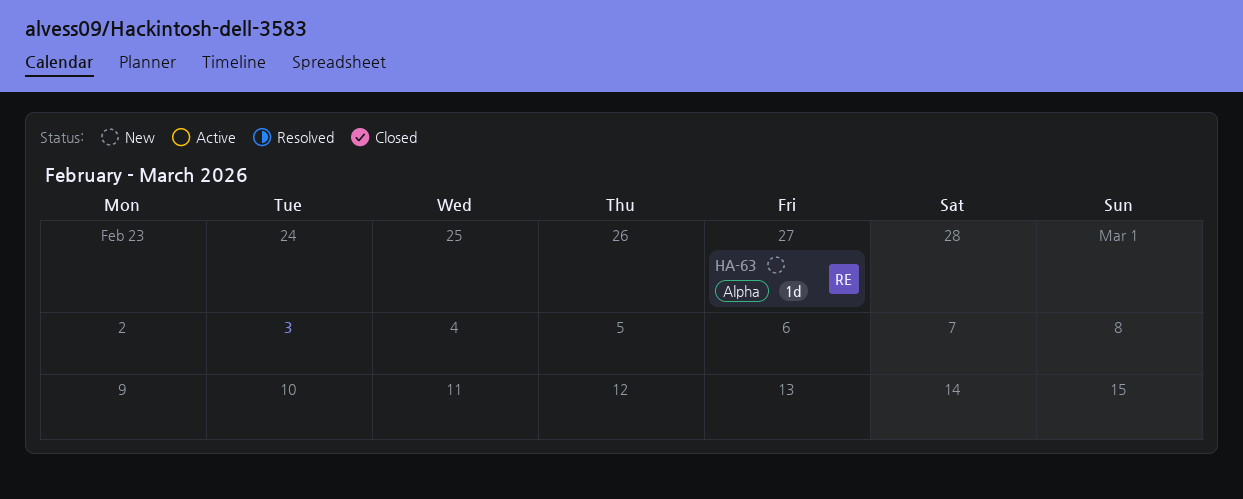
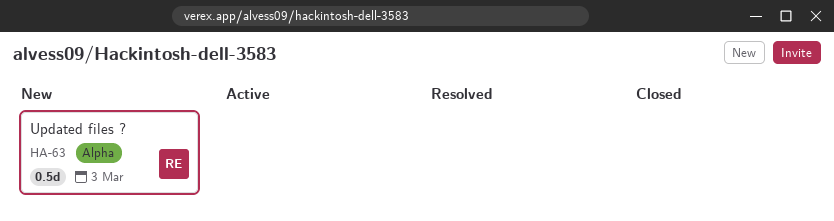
HA-63, estimate: 1d -> 0.5d
HA-63, due: Feb 27 -> Mar 3

